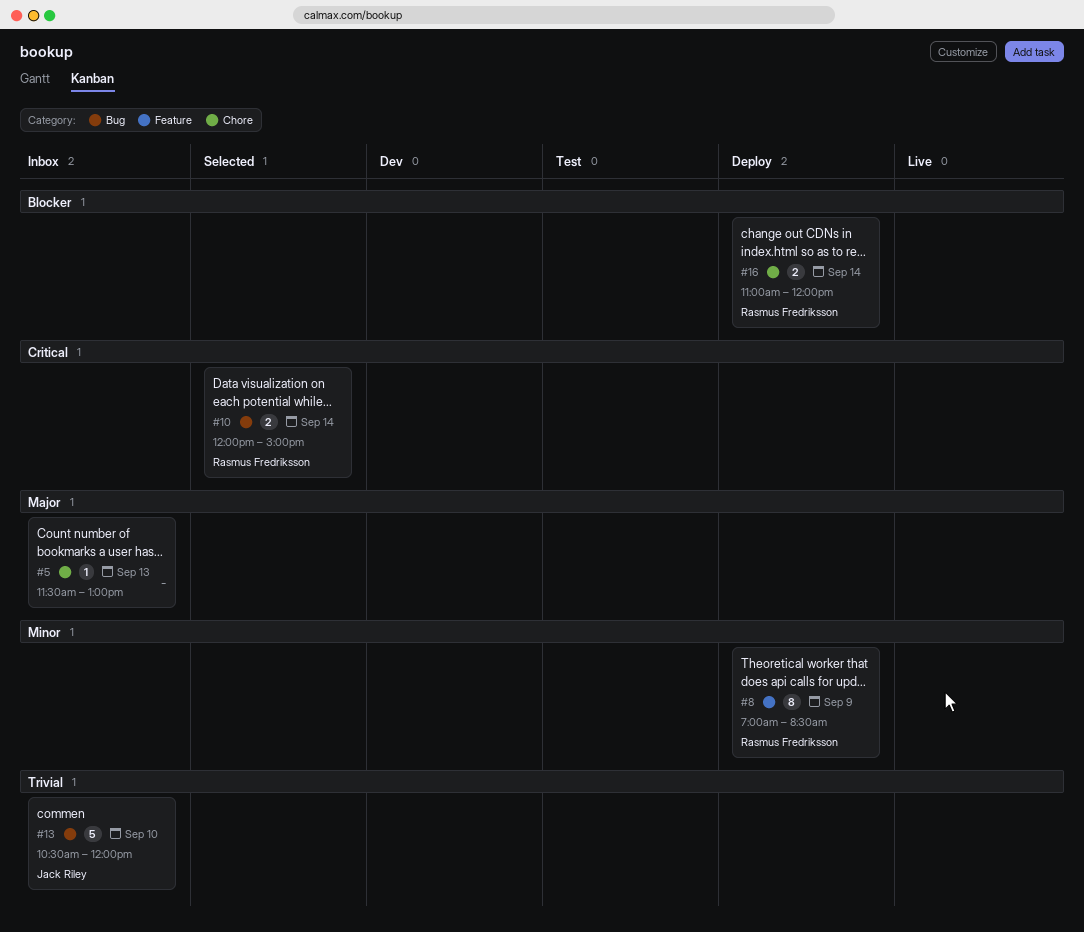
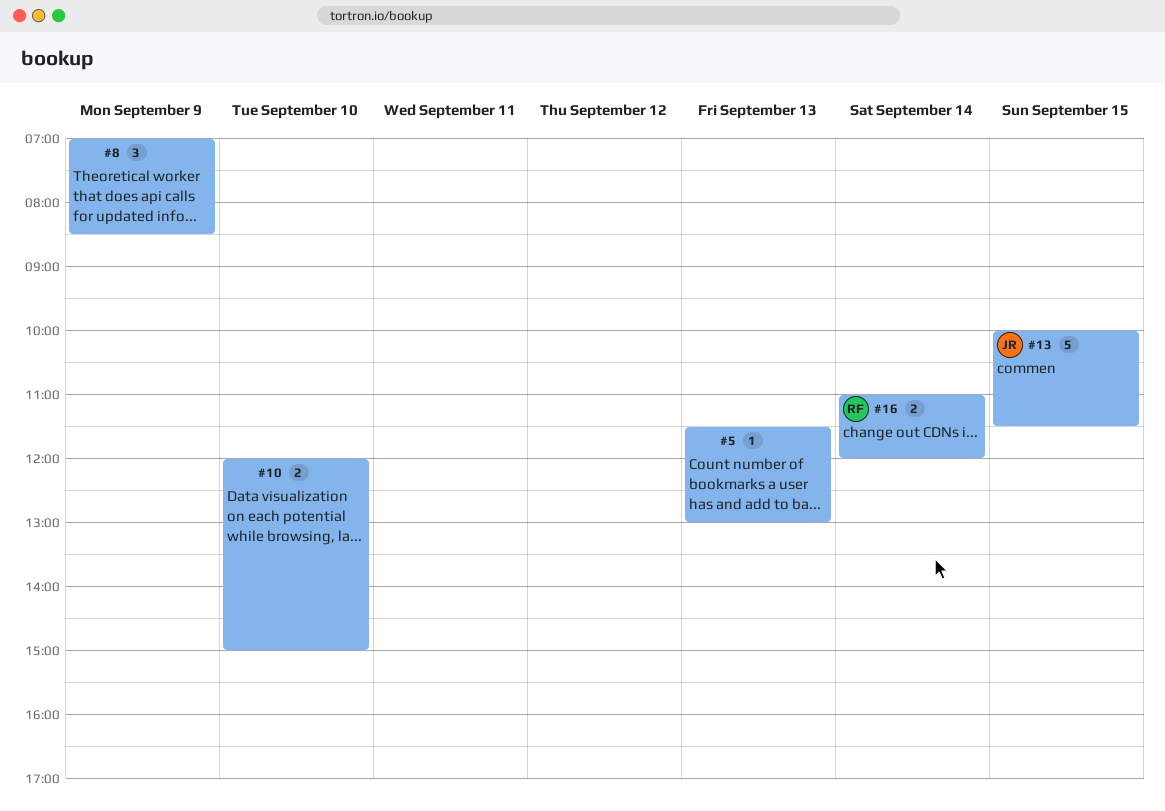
#8, owner: Rasmus Fredriksson -> none
#8, estimate: 8 -> 3
#10, owner: Rasmus Fredriksson -> none
#10, day: Sep 14 -> Sep 10
#13, day: Sep 10 -> Sep 15
#13, begins: 10:30 -> 10:00
#13, ends: 12:00 -> 11:30

